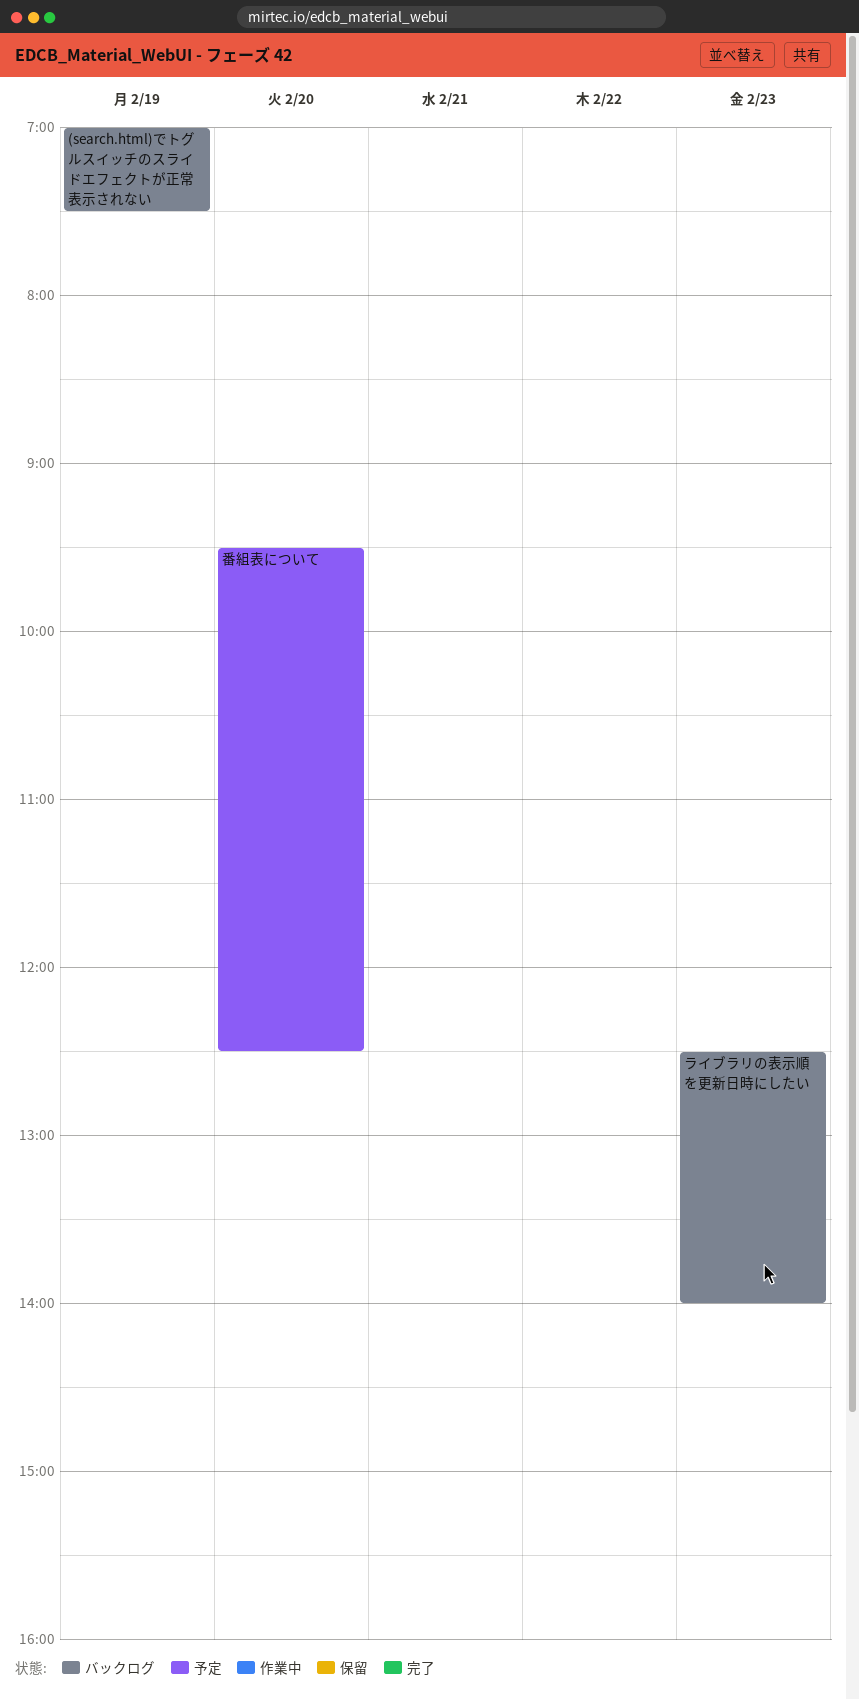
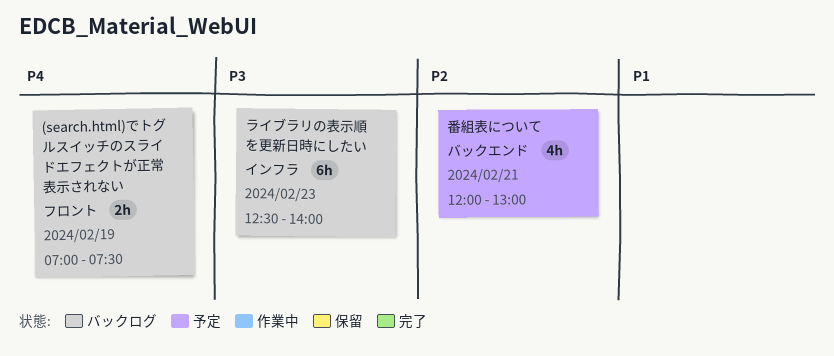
番組表について, day: Feb 20 -> Feb 21
番組表について, begins: 09:30 -> 12:00
番組表について, ends: 12:30 -> 13:00

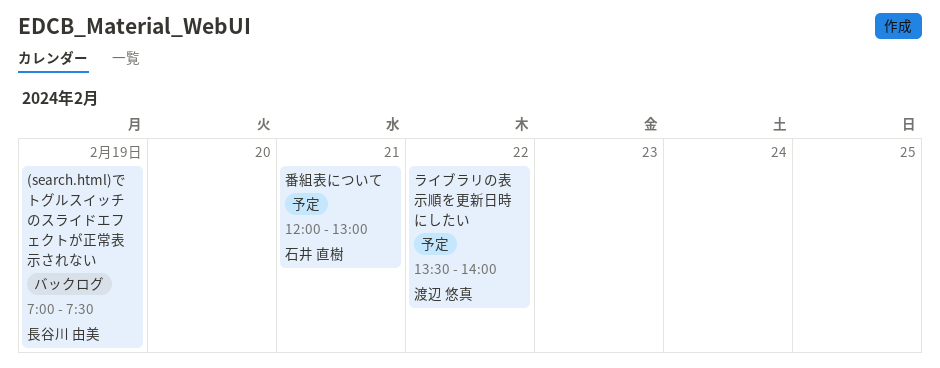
ライブラリの表示順を更新日時にしたい, status: バックログ -> 予定
ライブラリの表示順を更新日時にしたい, day: Feb 23 -> Feb 22
ライブラリの表示順を更新日時にしたい, begins: 12:30 -> 13:30

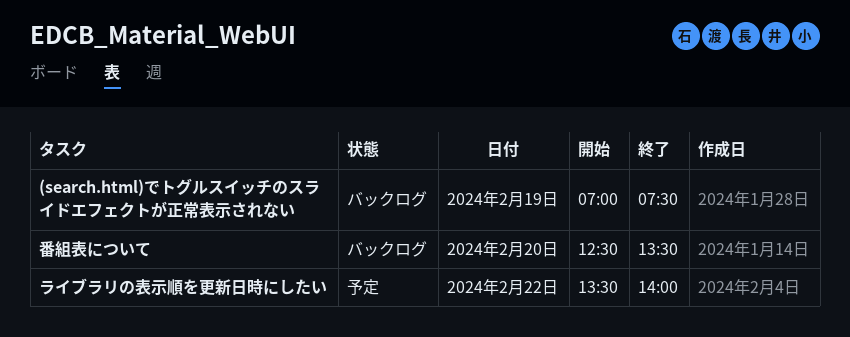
番組表について, status: 予定 -> バックログ
番組表について, day: Feb 21 -> Feb 20
番組表について, begins: 12:00 -> 12:30
番組表について, ends: 13:00 -> 13:30

